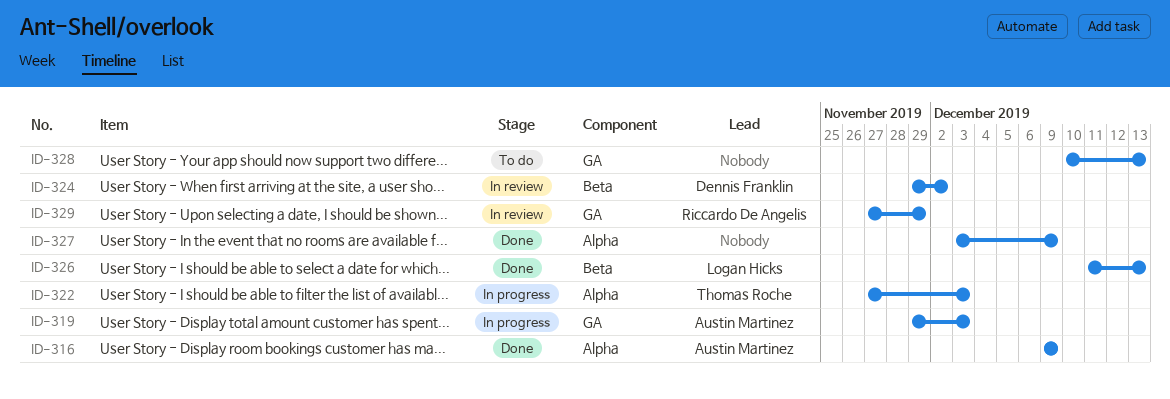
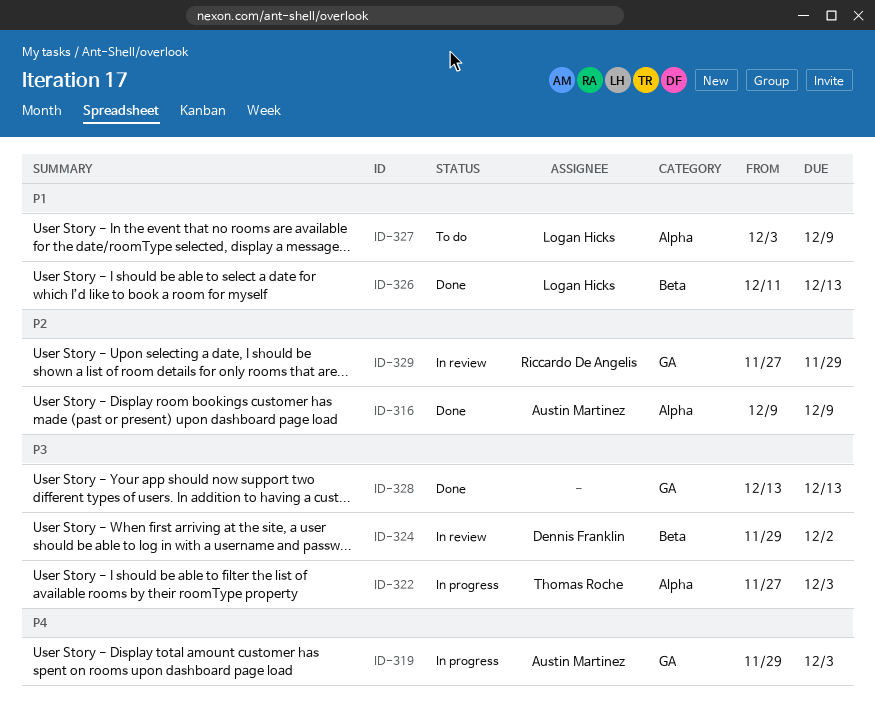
ID-327, status: Done -> To do
ID-327, owner: none -> Logan Hicks
ID-328, status: To do -> Done
ID-328, start: Dec 10 -> Dec 13

